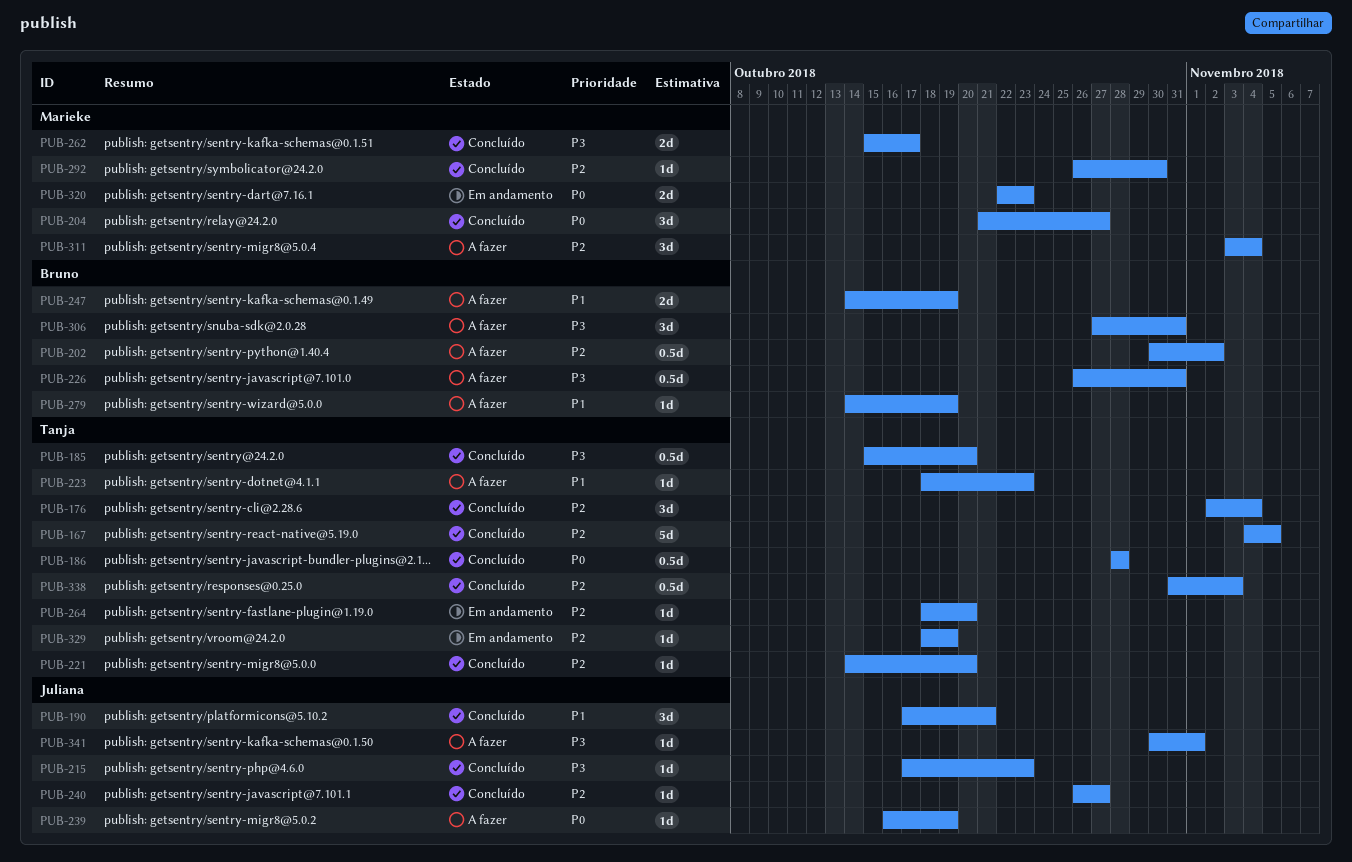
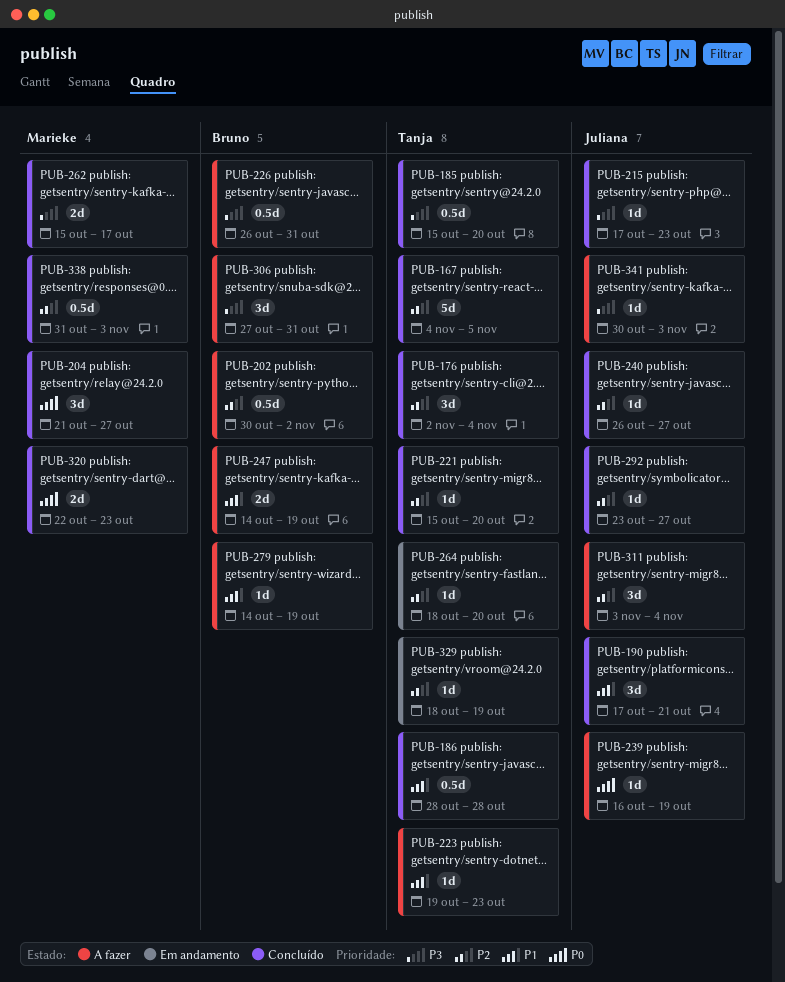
PUB-186, priority: P0 -> P1
PUB-221, start: Oct 14 -> Oct 15
PUB-223, start: Oct 18 -> Oct 19
PUB-292, owner: Marieke -> Juliana
PUB-292, start: Oct 26 -> Oct 23
PUB-292, due: Oct 30 -> Oct 27
PUB-311, owner: Marieke -> Juliana
PUB-320, status: Em andamento -> Concluído
PUB-338, owner: Tanja -> Marieke
PUB-341, due: Nov 1 -> Nov 3

